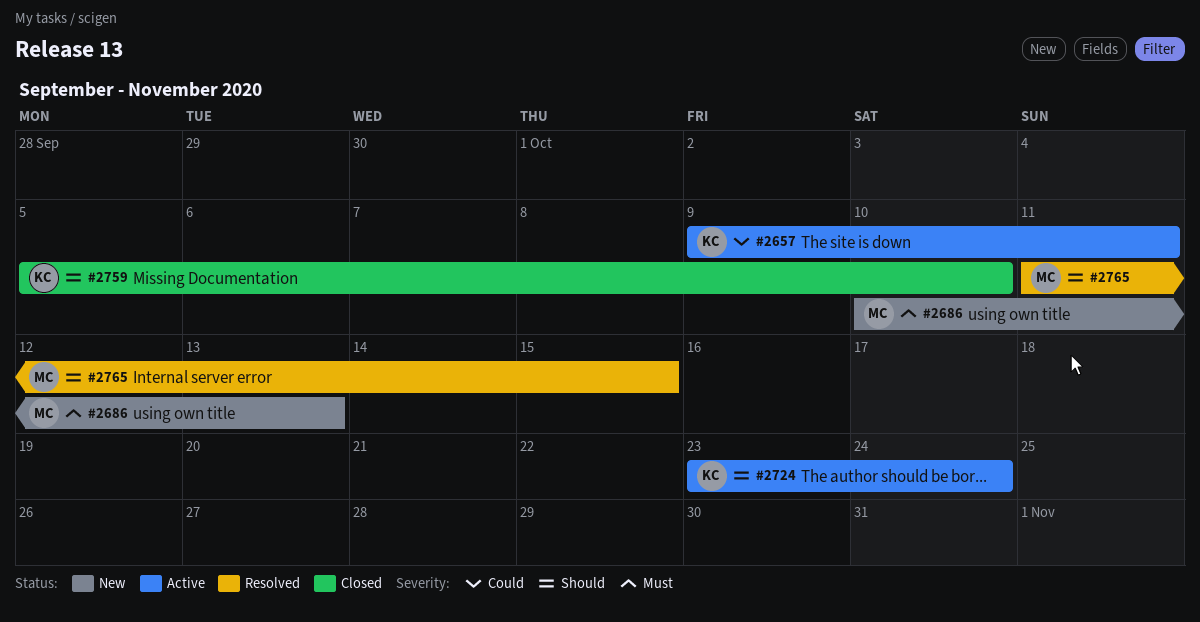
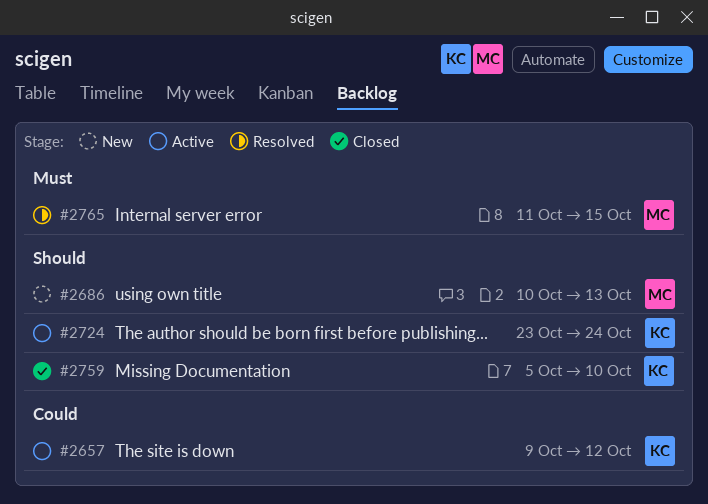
#2657, due: Oct 11 -> Oct 12
#2686, priority: Must -> Should
#2765, priority: Should -> Must

